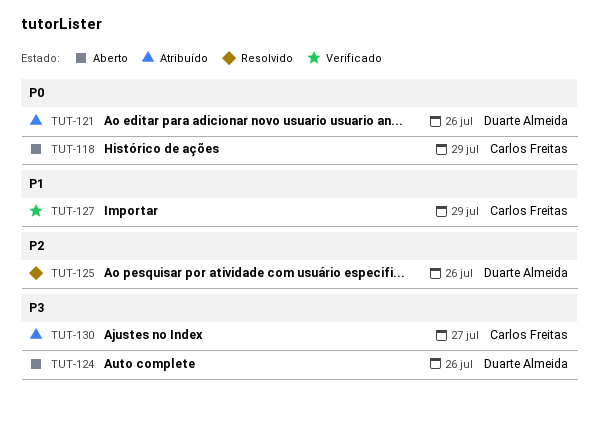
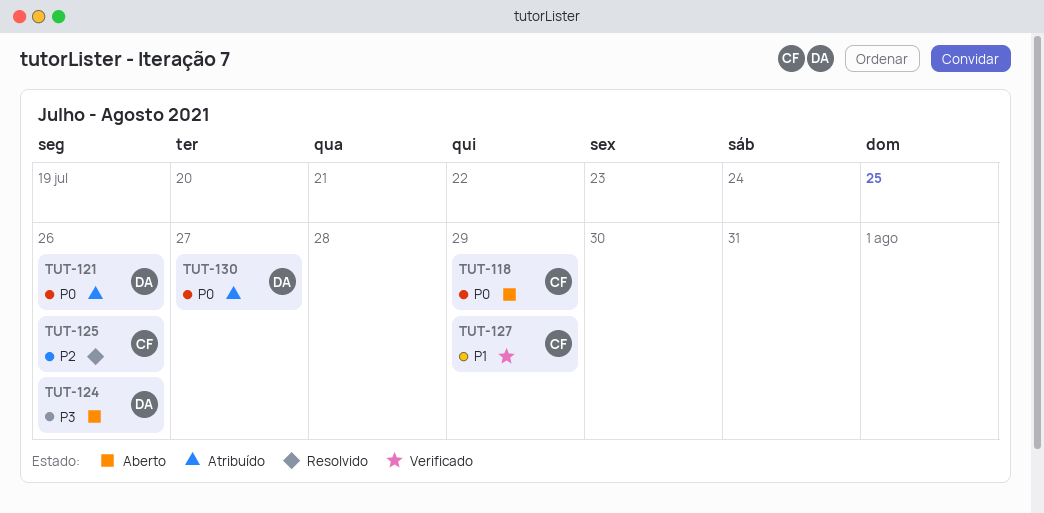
TUT-125, owner: Duarte Almeida -> Carlos Freitas
TUT-130, owner: Carlos Freitas -> Duarte Almeida
TUT-130, priority: P3 -> P0

